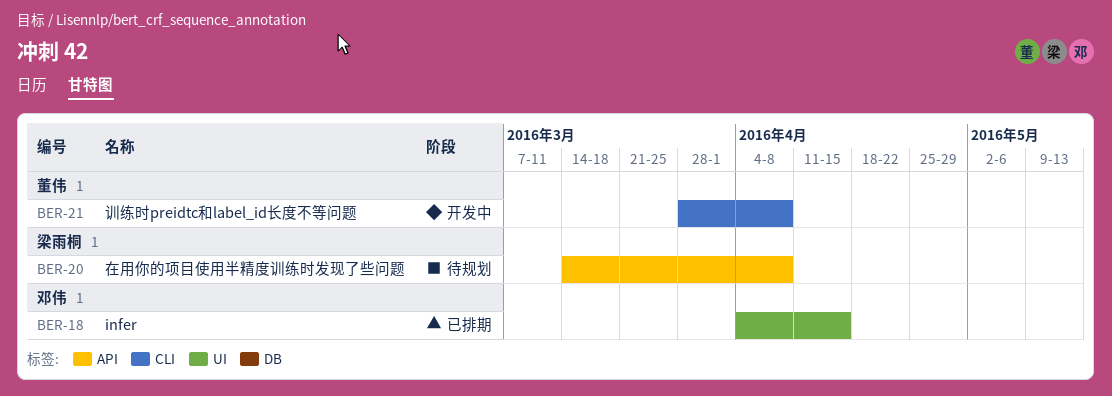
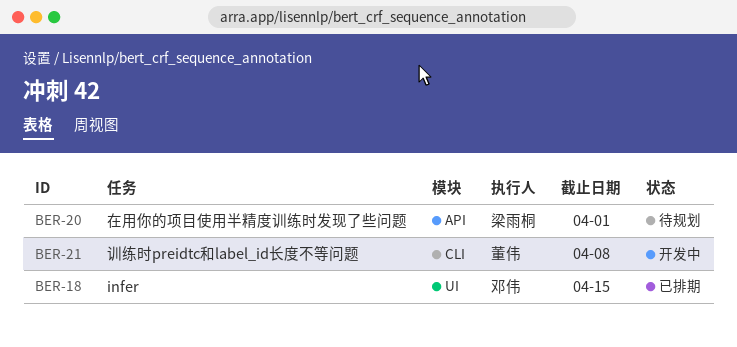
BER-20, due: Apr 8 -> Apr 1

